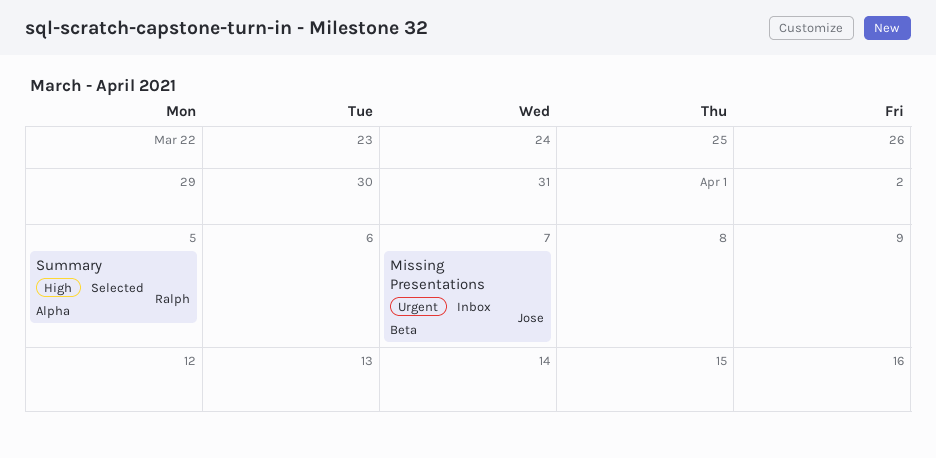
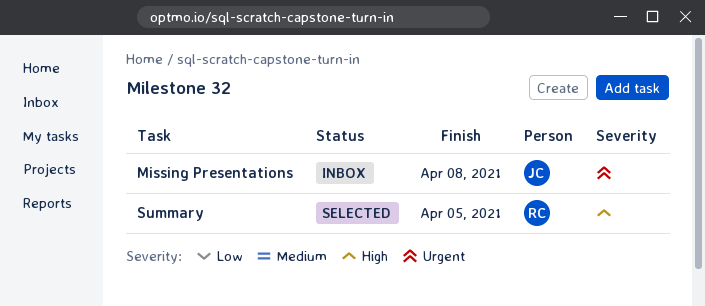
Missing Presentations, due: Apr 7 -> Apr 8

